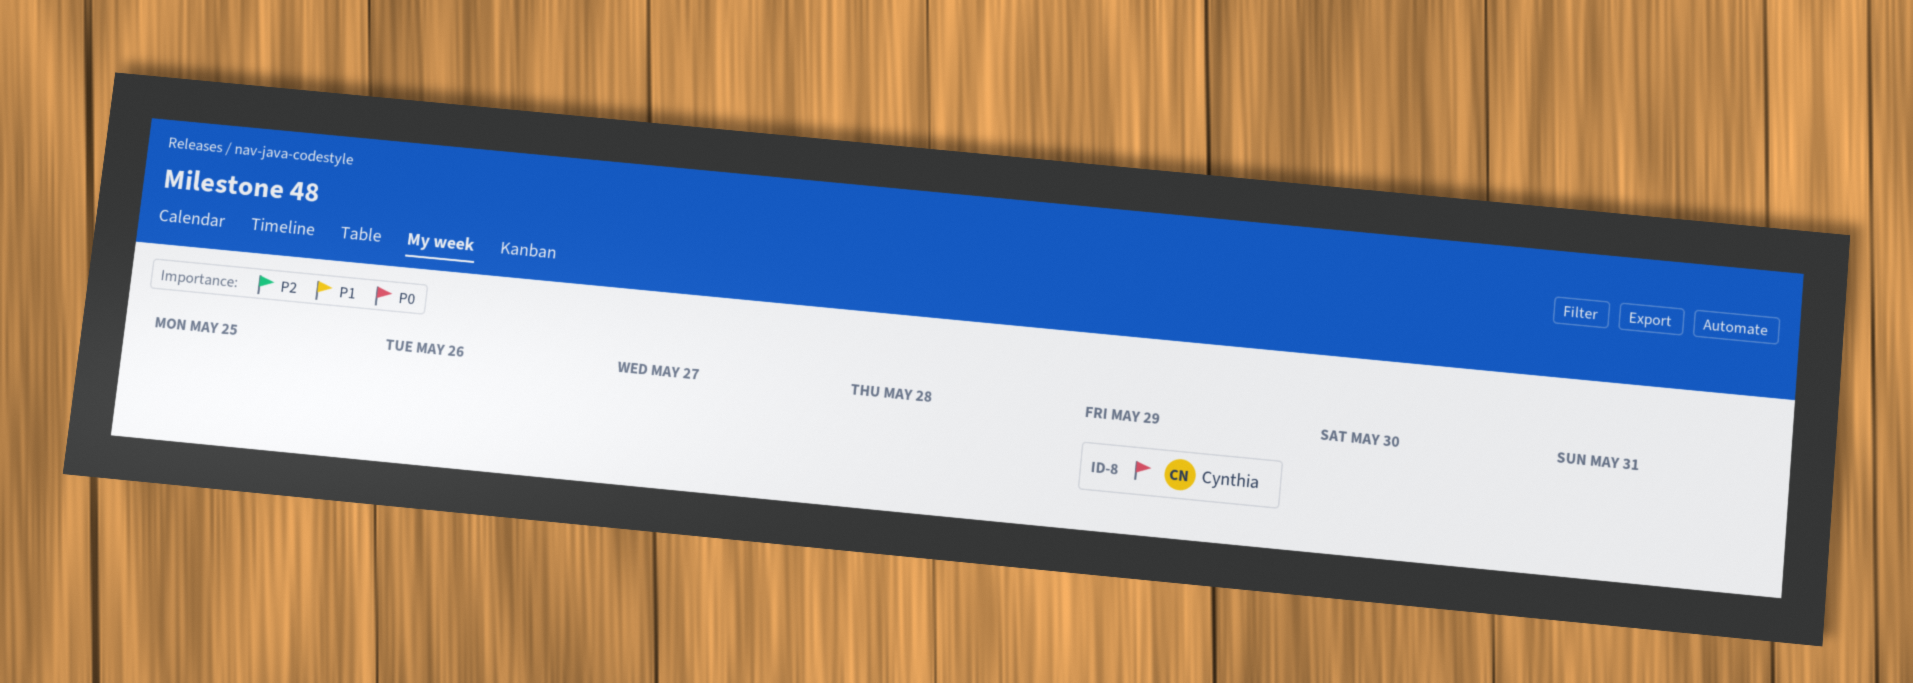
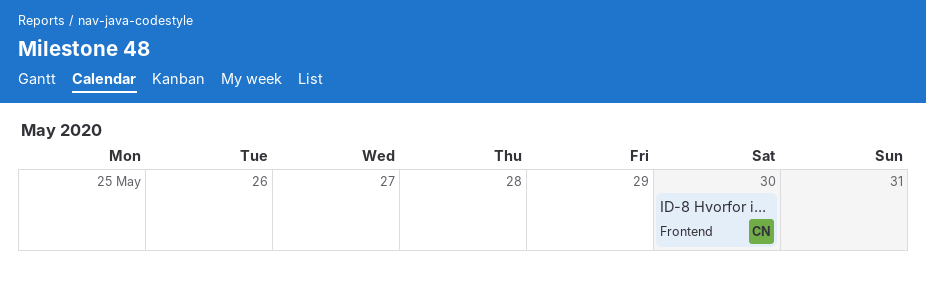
ID-8, due: May 29 -> May 30

